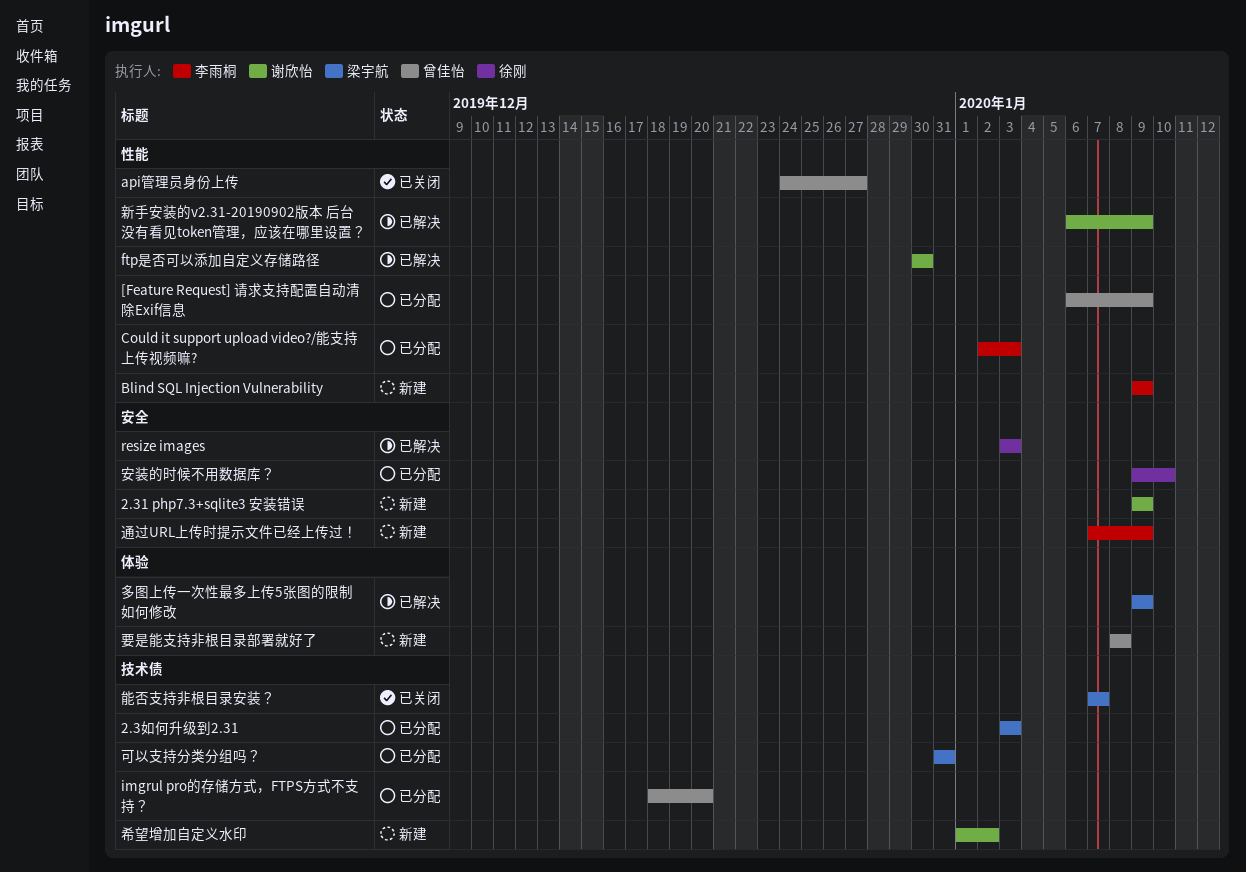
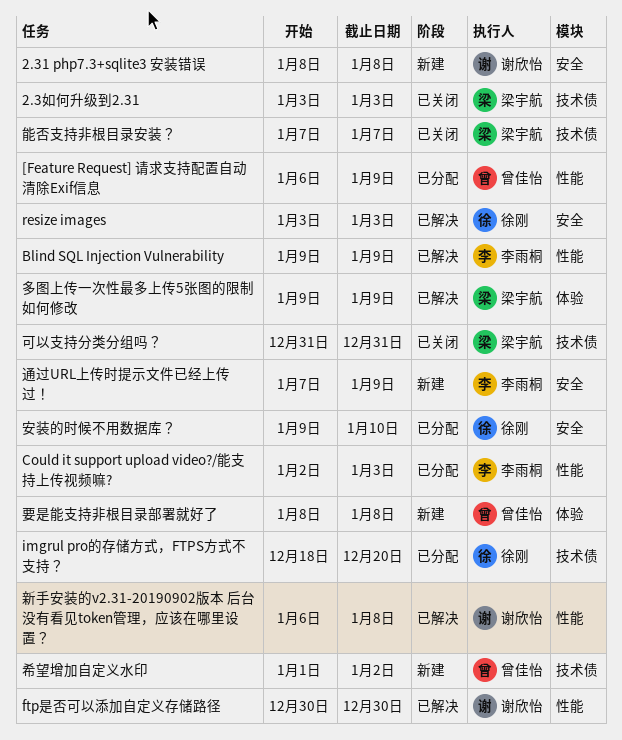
2.31 php7.3+sqlite3 安装错误, start: Jan 9 -> Jan 8
2.31 php7.3+sqlite3 安装错误, due: Jan 9 -> Jan 8
2.3如何升级到2.31, status: 已分配 -> 已关闭
api管理员身份上传: present -> none
Blind SQL Injection Vulnerability, status: 新建 -> 已解决
imgrul pro的存储方式，FTPS方式不支持？, owner: 曾佳怡 -> 徐刚
可以支持分类分组吗？, status: 已分配 -> 已关闭
希望增加自定义水印, owner: 谢欣怡 -> 曾佳怡
新手安装的v2.31-20190902版本 后台没有看见token管理，应该在哪里设置？, due: Jan 9 -> Jan 8

